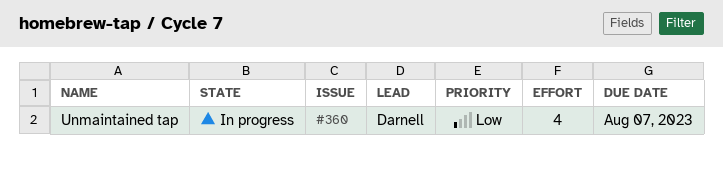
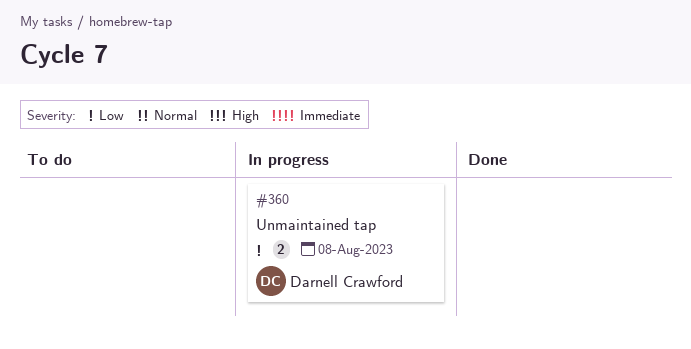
#360, estimate: 4 -> 2
#360, due: Aug 7 -> Aug 8

